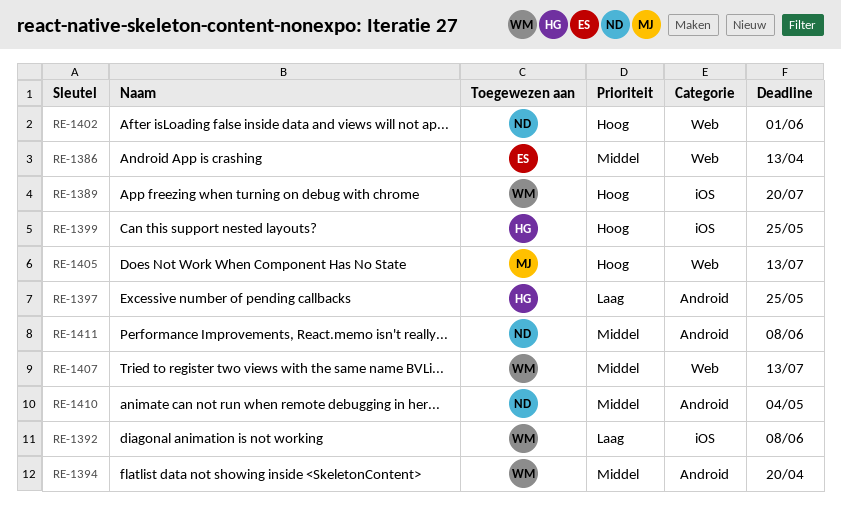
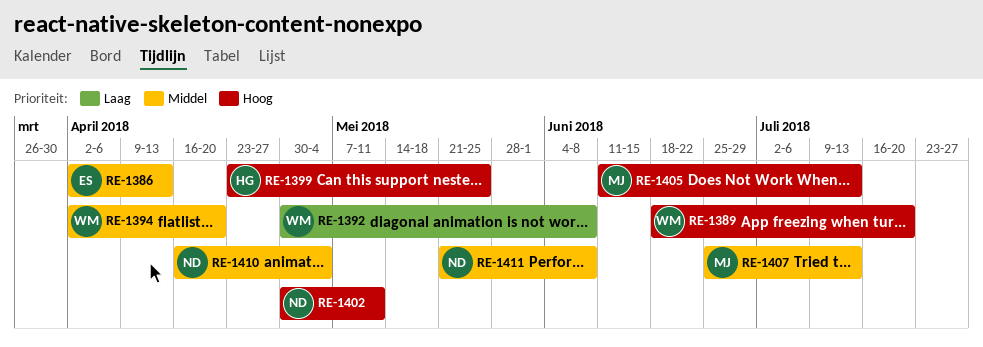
RE-1397: present -> none
RE-1402, due: Jun 1 -> May 11
RE-1407, owner: WM -> MJ

